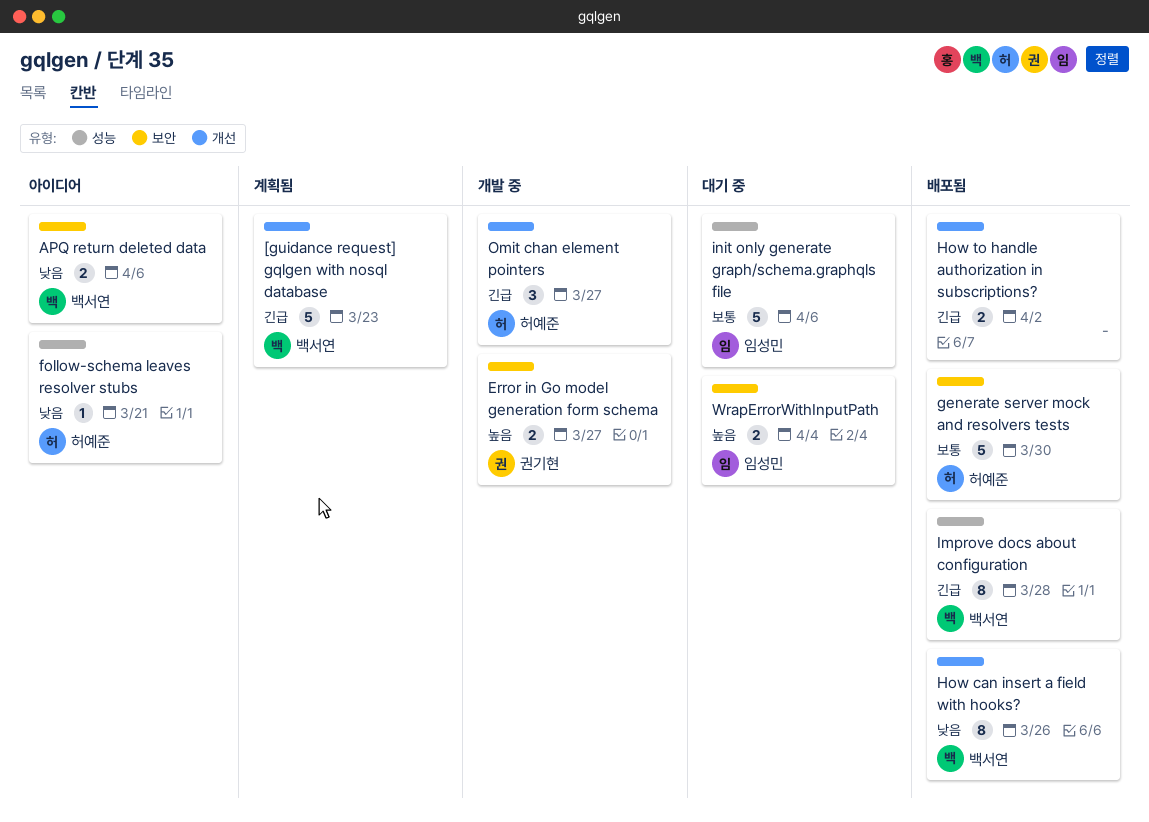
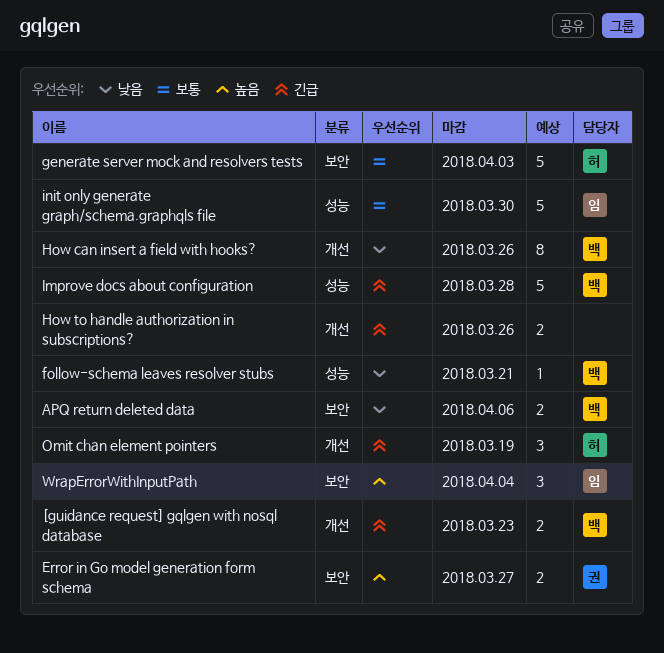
[guidance request] gqlgen with nosql database, estimate: 5 -> 2
follow-schema leaves resolver stubs, owner: 허예준 -> 백서연
generate server mock and resolvers tests, due: Mar 30 -> Apr 3
How to handle authorization in subscriptions?, due: Apr 2 -> Mar 26
Improve docs about configuration, estimate: 8 -> 5
init only generate graph/schema.graphqls file, due: Apr 6 -> Mar 30
Omit chan element pointers, due: Mar 27 -> Mar 19
WrapErrorWithInputPath, estimate: 2 -> 3

